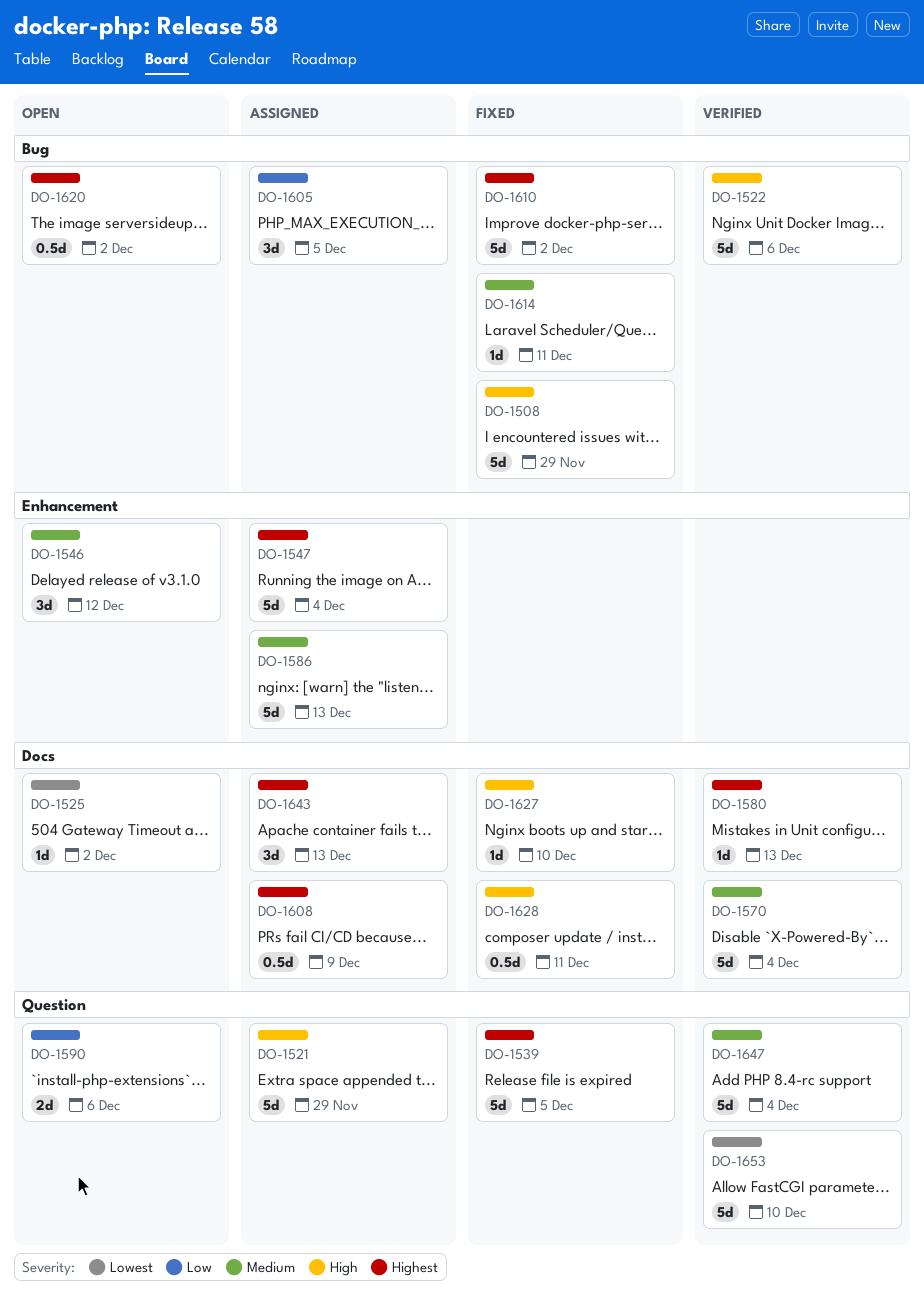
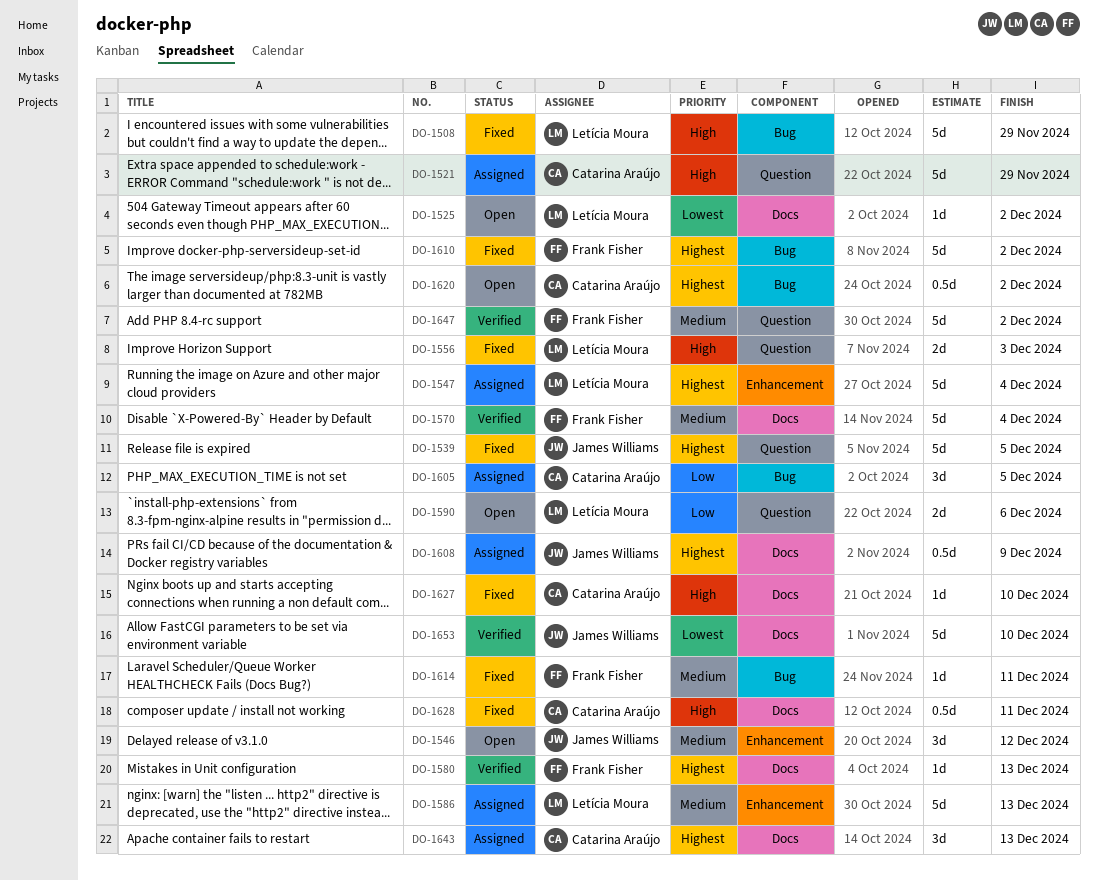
DO-1522: present -> none
DO-1556: none -> present
DO-1647, due: Dec 4 -> Dec 2
DO-1653, label: Question -> Docs

